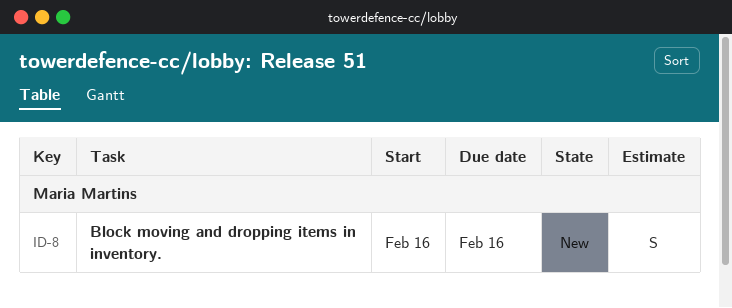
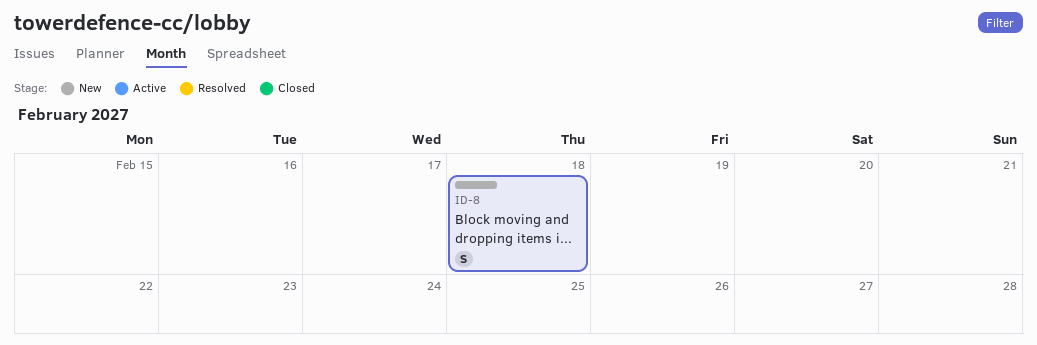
ID-8, due: Feb 16 -> Feb 18

